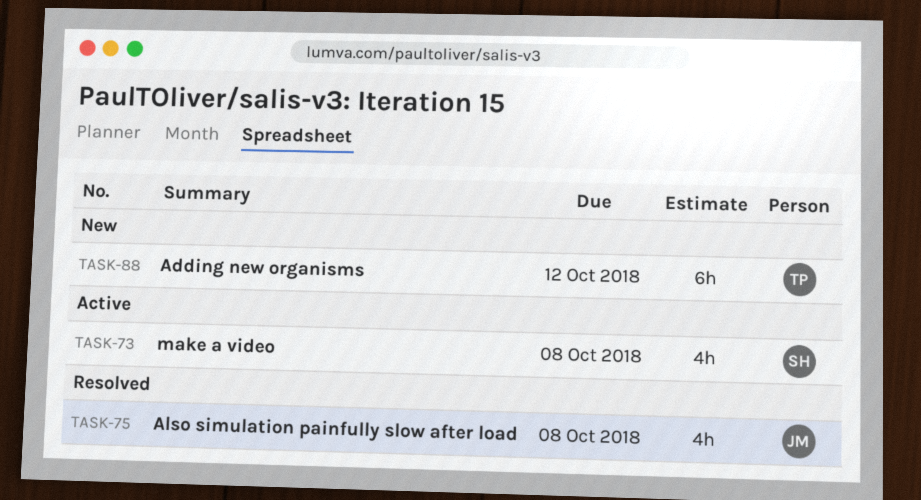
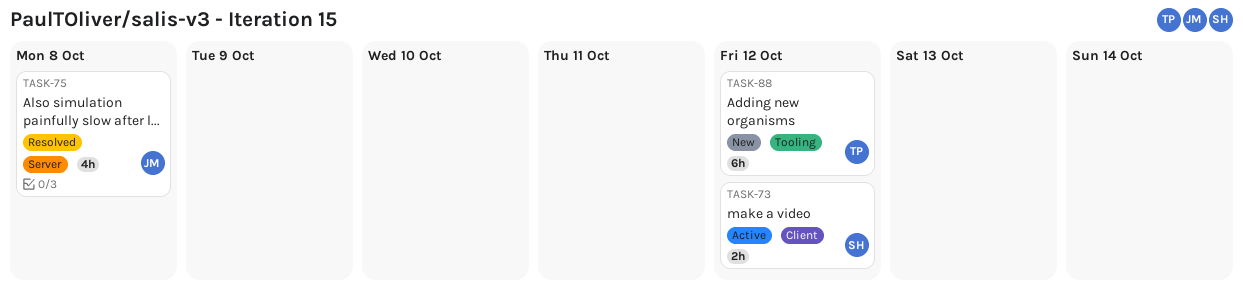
TASK-73, estimate: 4h -> 2h
TASK-73, due: Oct 8 -> Oct 12

